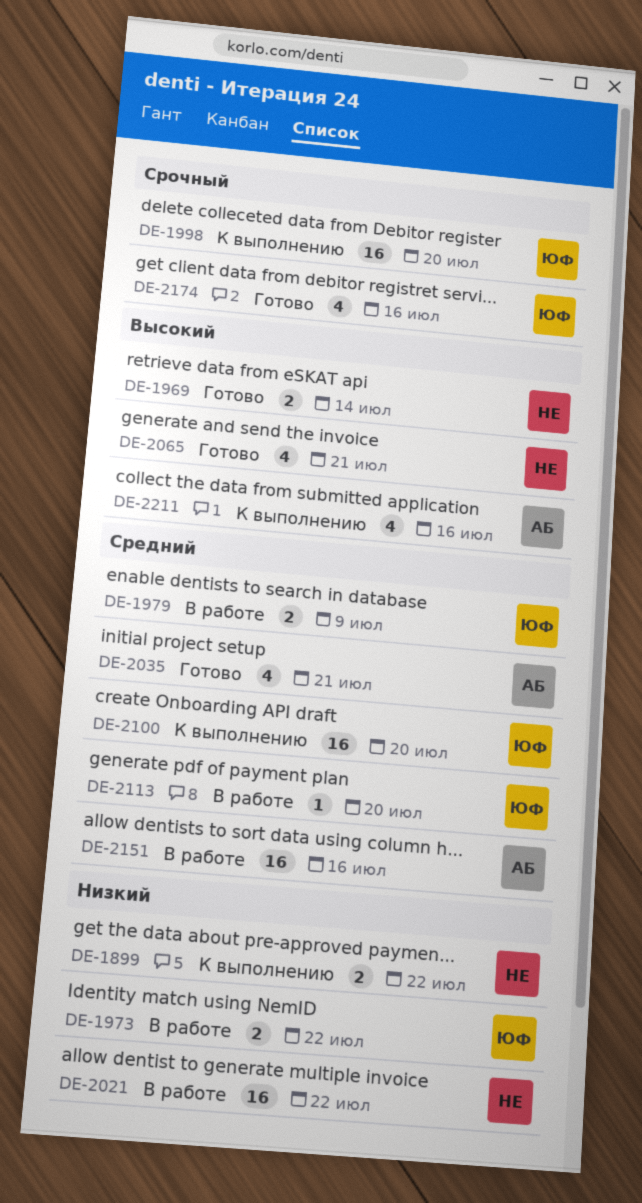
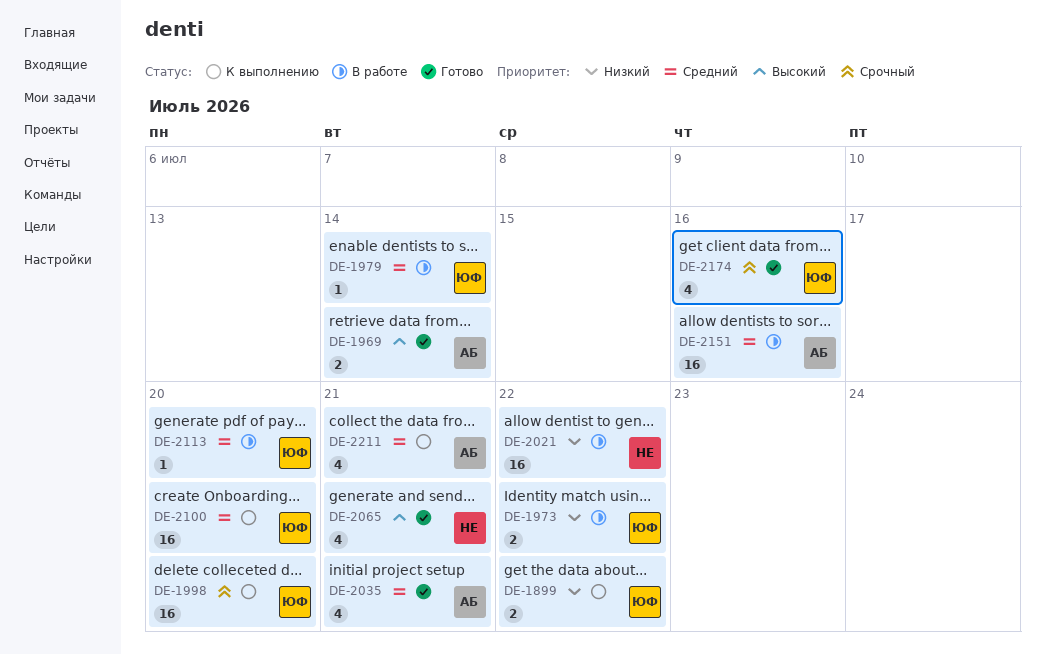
DE-1899, owner: НЕ -> ЮФ
DE-1969, owner: НЕ -> АБ
DE-1979, estimate: 2 -> 1
DE-1979, due: Jul 9 -> Jul 14
DE-2211, priority: Высокий -> Средний
DE-2211, due: Jul 16 -> Jul 21

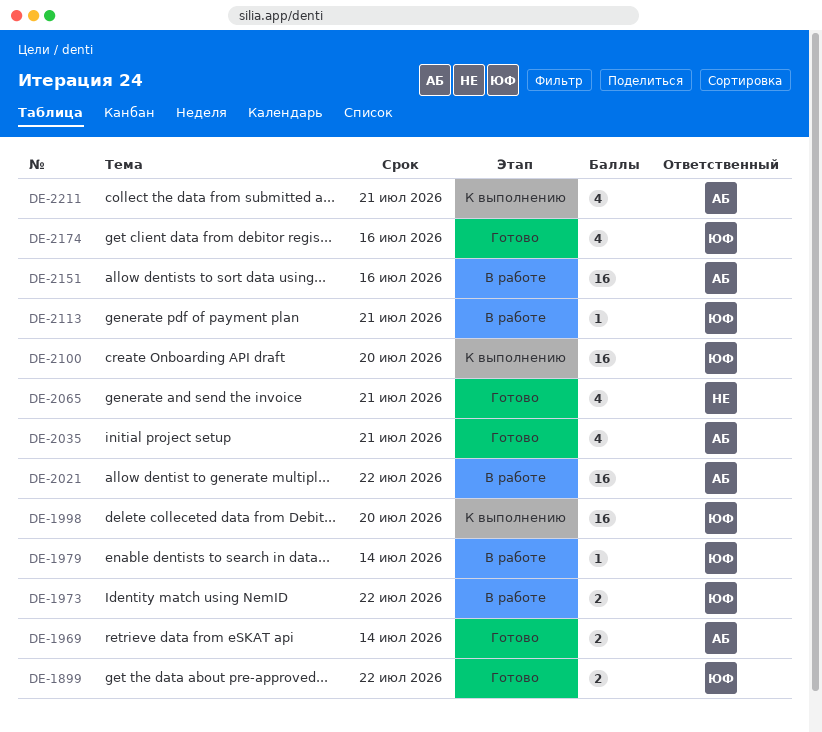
DE-1899, status: К выполнению -> Готово
DE-2021, owner: НЕ -> АБ
DE-2113, due: Jul 20 -> Jul 21

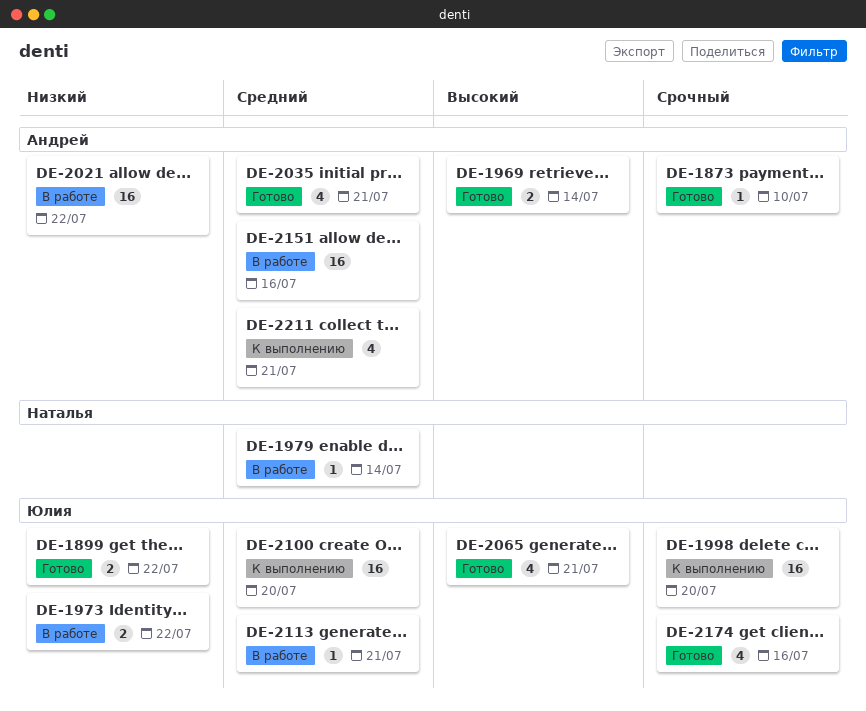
DE-1873: none -> present
DE-1979, owner: Юлия -> Наталья
DE-2065, owner: Наталья -> Юлия

